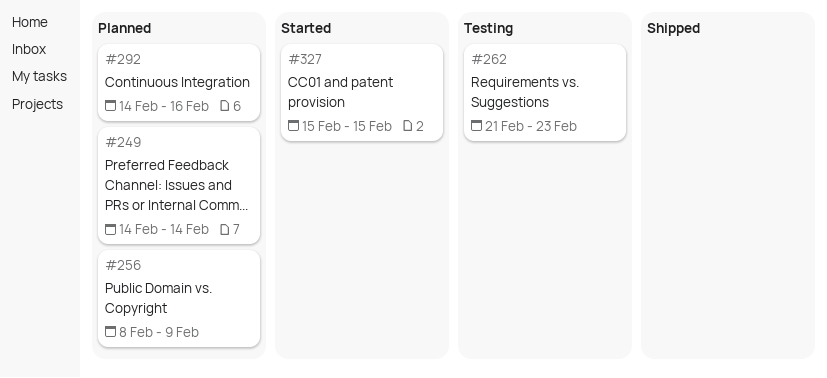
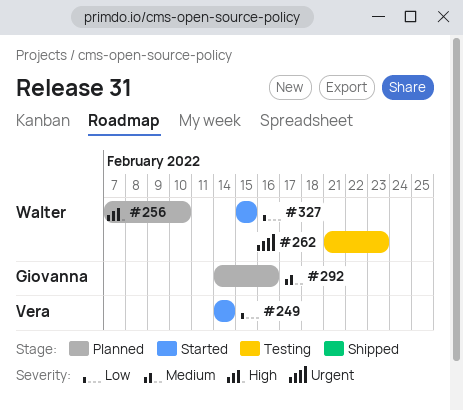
#249, status: Planned -> Started
#256, start: Feb 8 -> Feb 7
#256, due: Feb 9 -> Feb 10

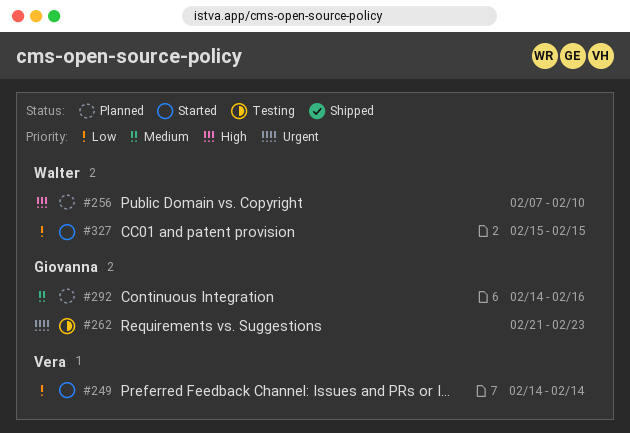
#262, owner: Walter -> Giovanna

